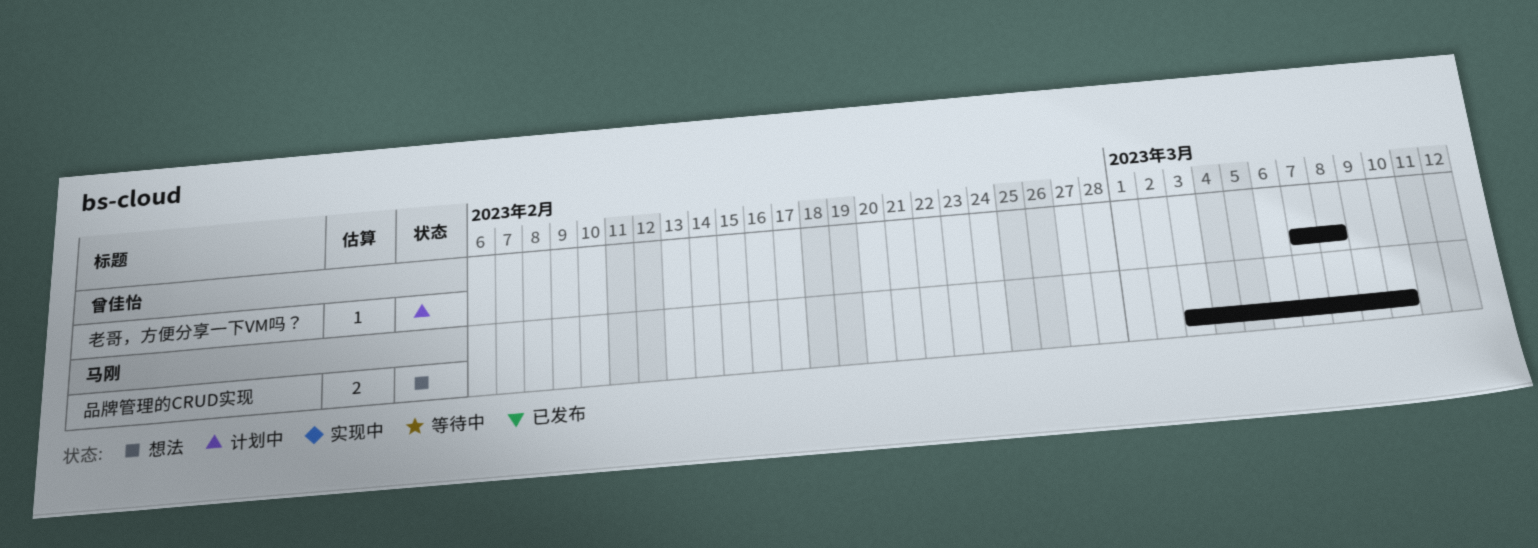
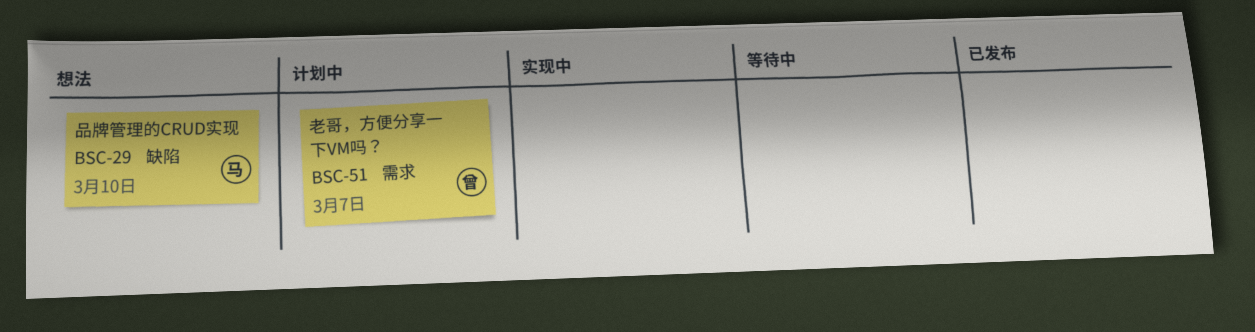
老哥，方便分享一下VM吗？, due: Mar 8 -> Mar 7

